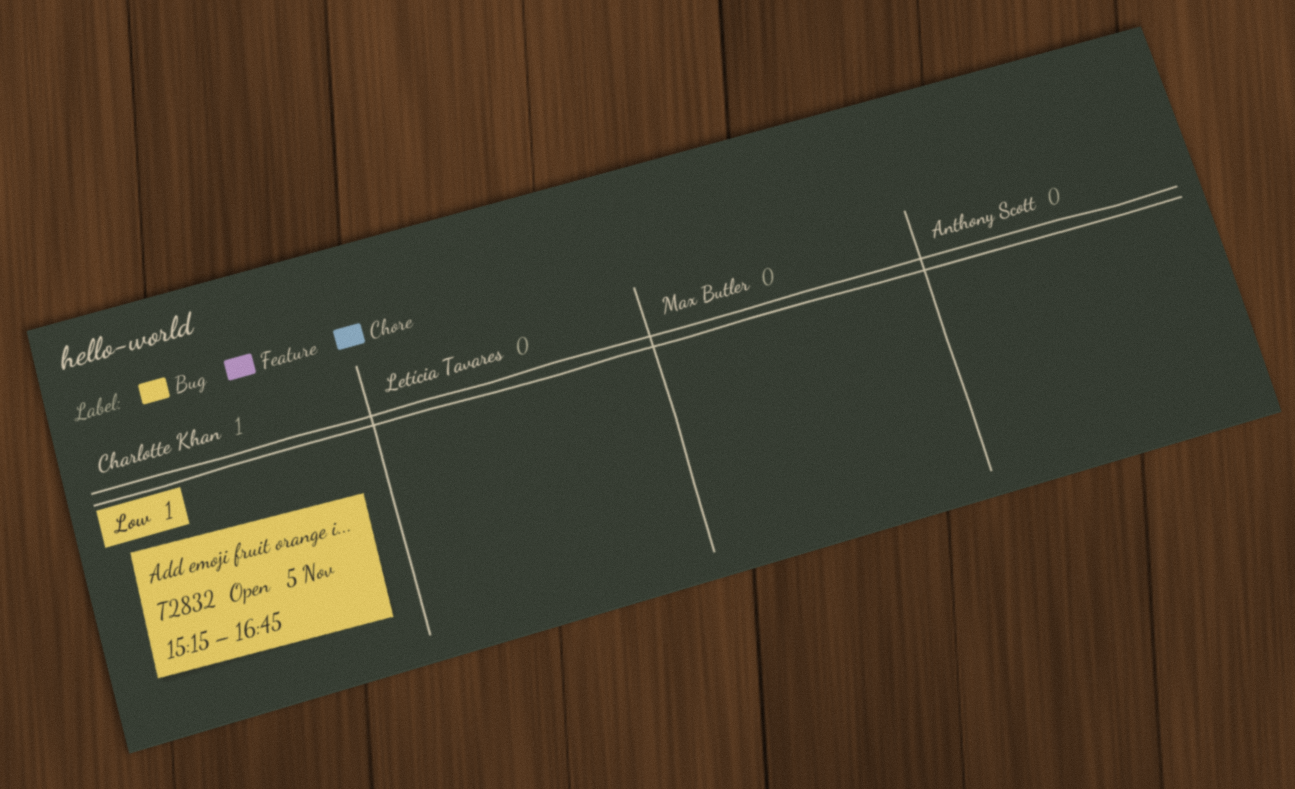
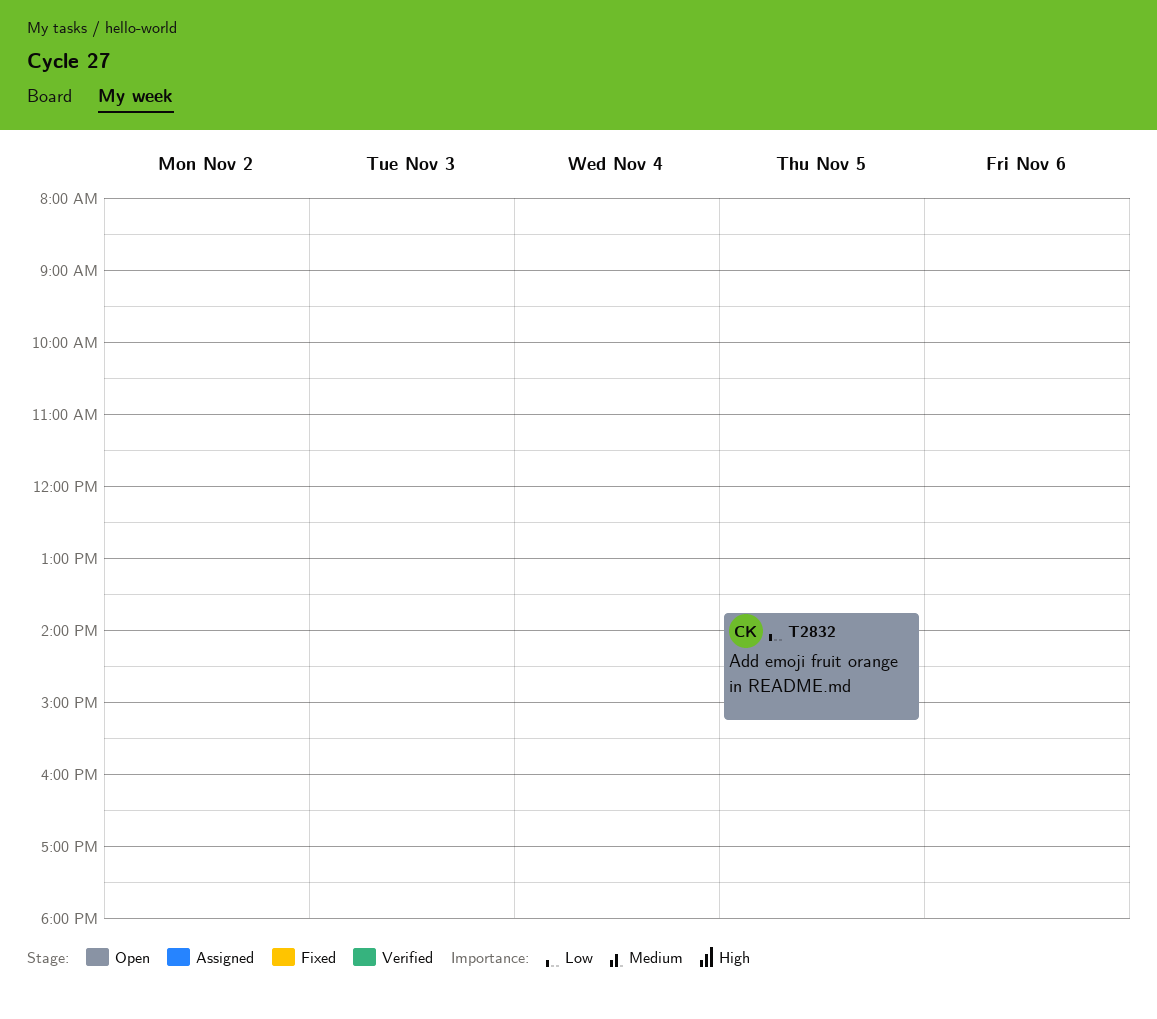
T2832, begins: 15:15 -> 13:45
T2832, ends: 16:45 -> 15:15

